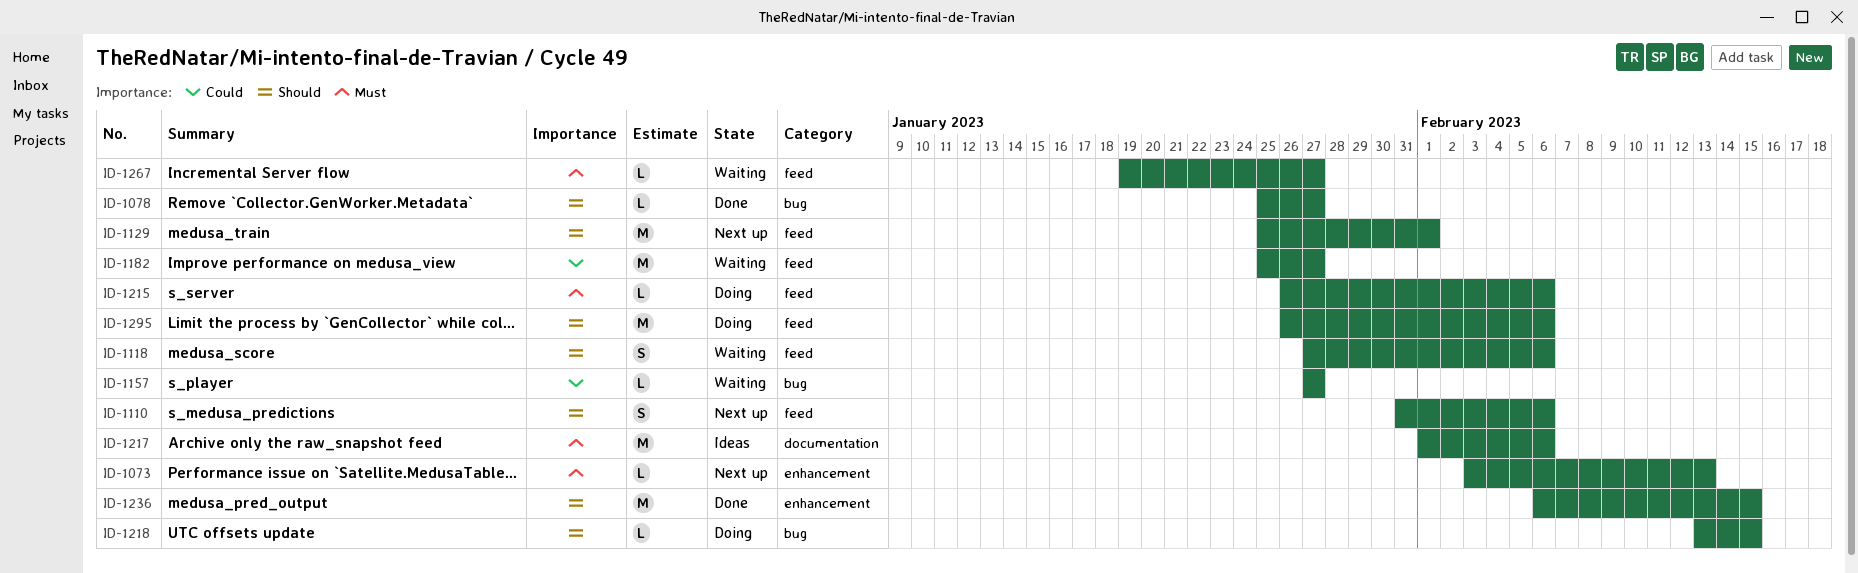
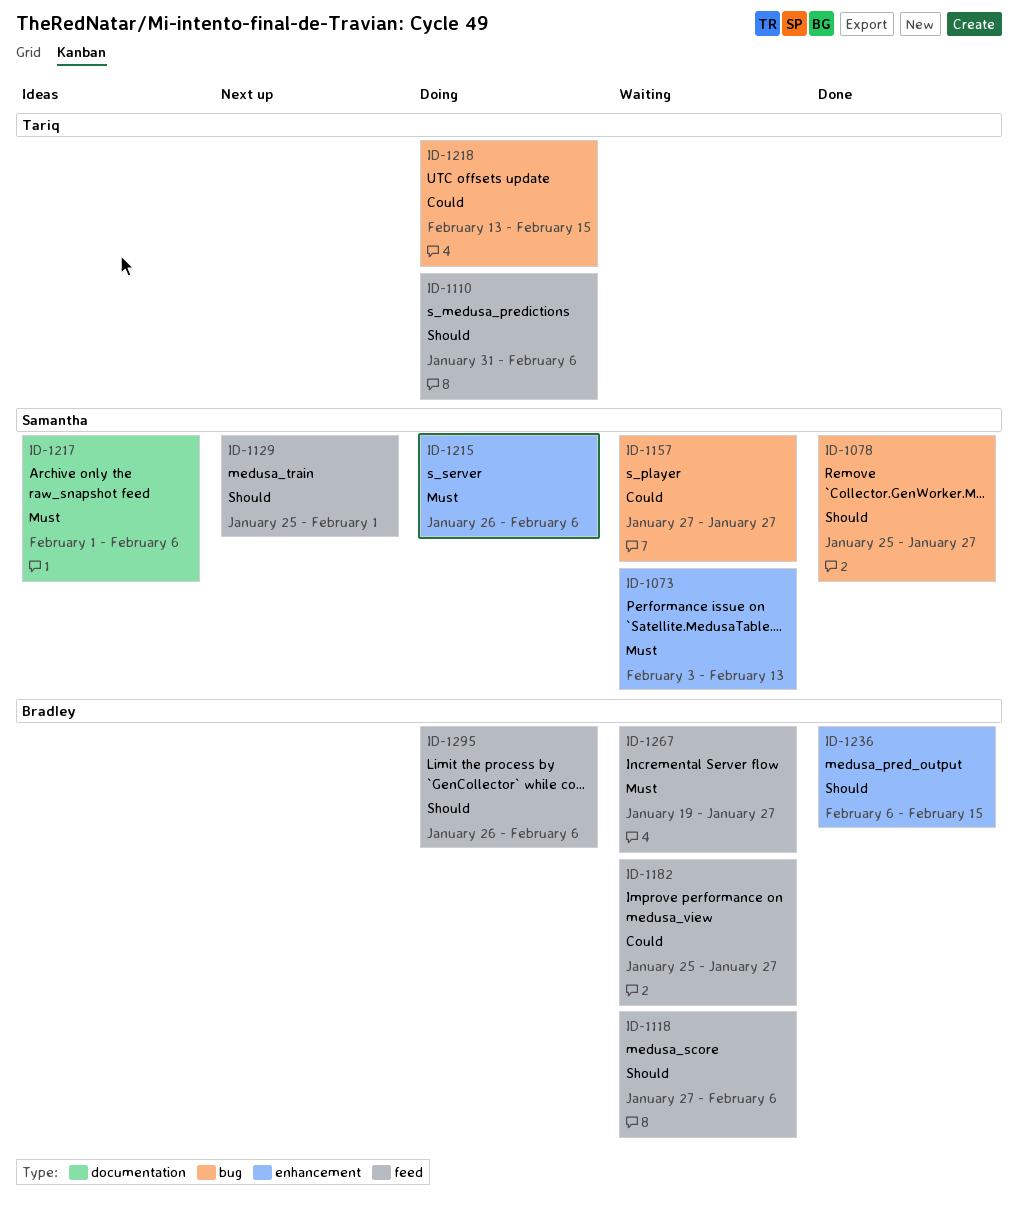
ID-1073, status: Next up -> Waiting
ID-1110, status: Next up -> Doing
ID-1215, label: feed -> enhancement
ID-1218, priority: Should -> Could

